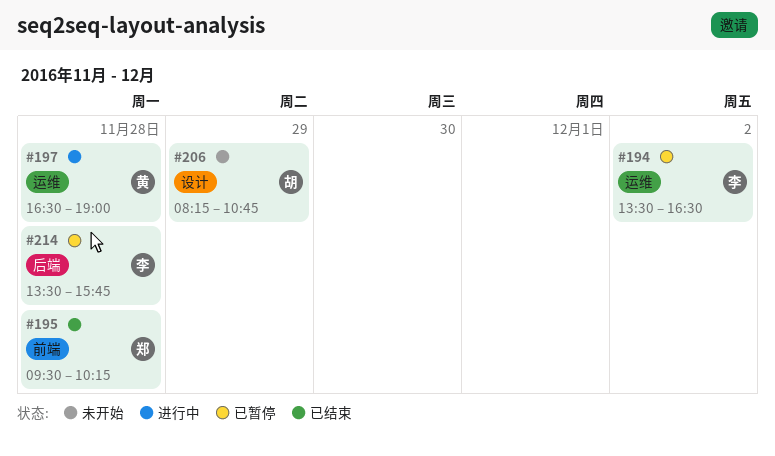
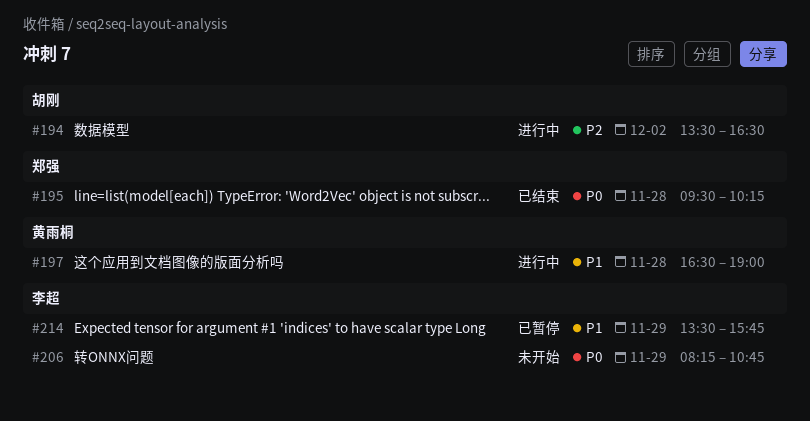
#194, status: 已暂停 -> 进行中
#194, owner: 李超 -> 胡刚
#206, owner: 胡刚 -> 李超
#214, day: Nov 28 -> Nov 29

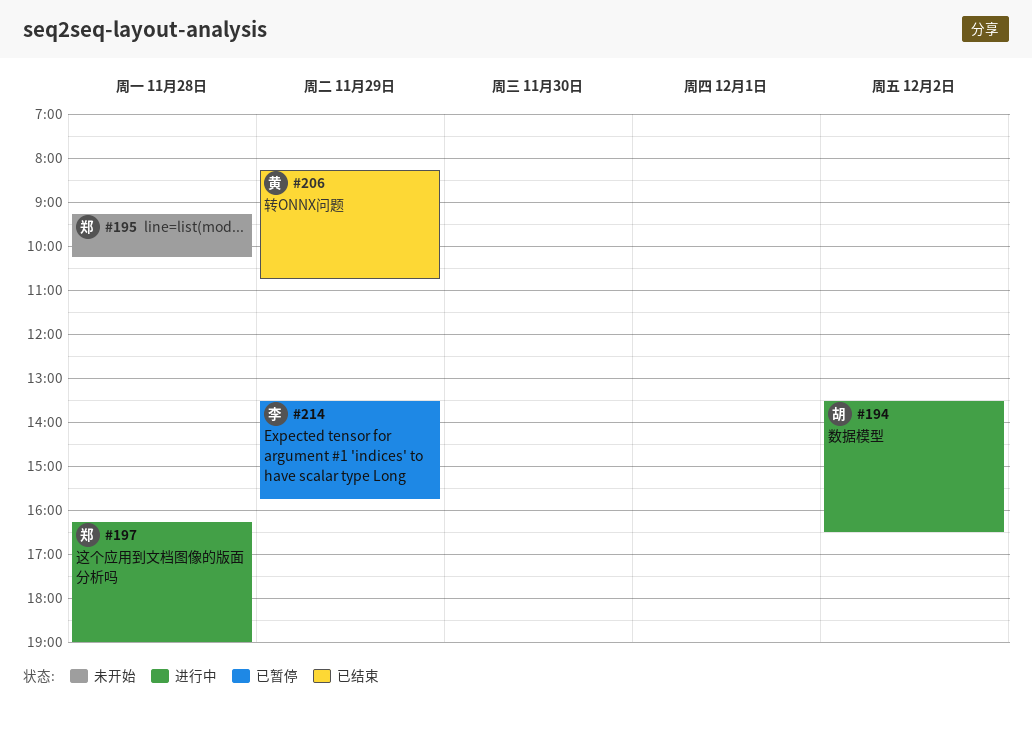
#195, status: 已结束 -> 未开始
#195, begins: 09:30 -> 09:15
#197, owner: 黄雨桐 -> 郑强
#197, begins: 16:30 -> 16:15
#206, status: 未开始 -> 已结束
#206, owner: 李超 -> 黄雨桐

